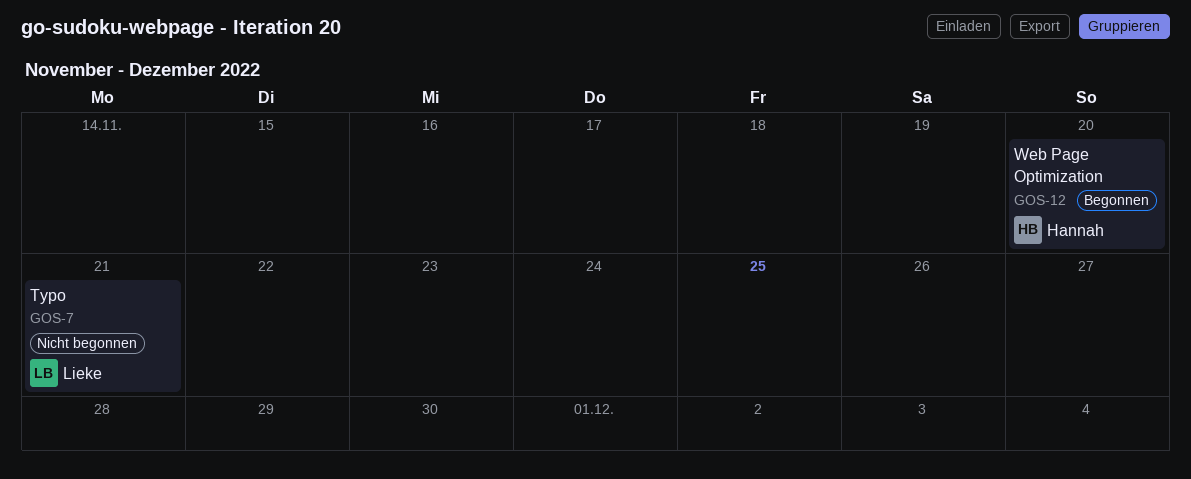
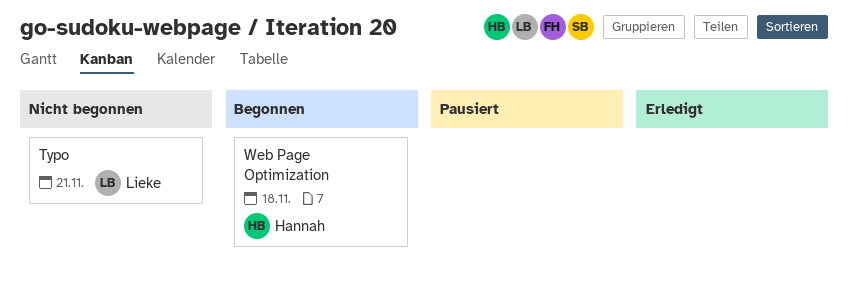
Web Page Optimization, due: Nov 20 -> Nov 18

